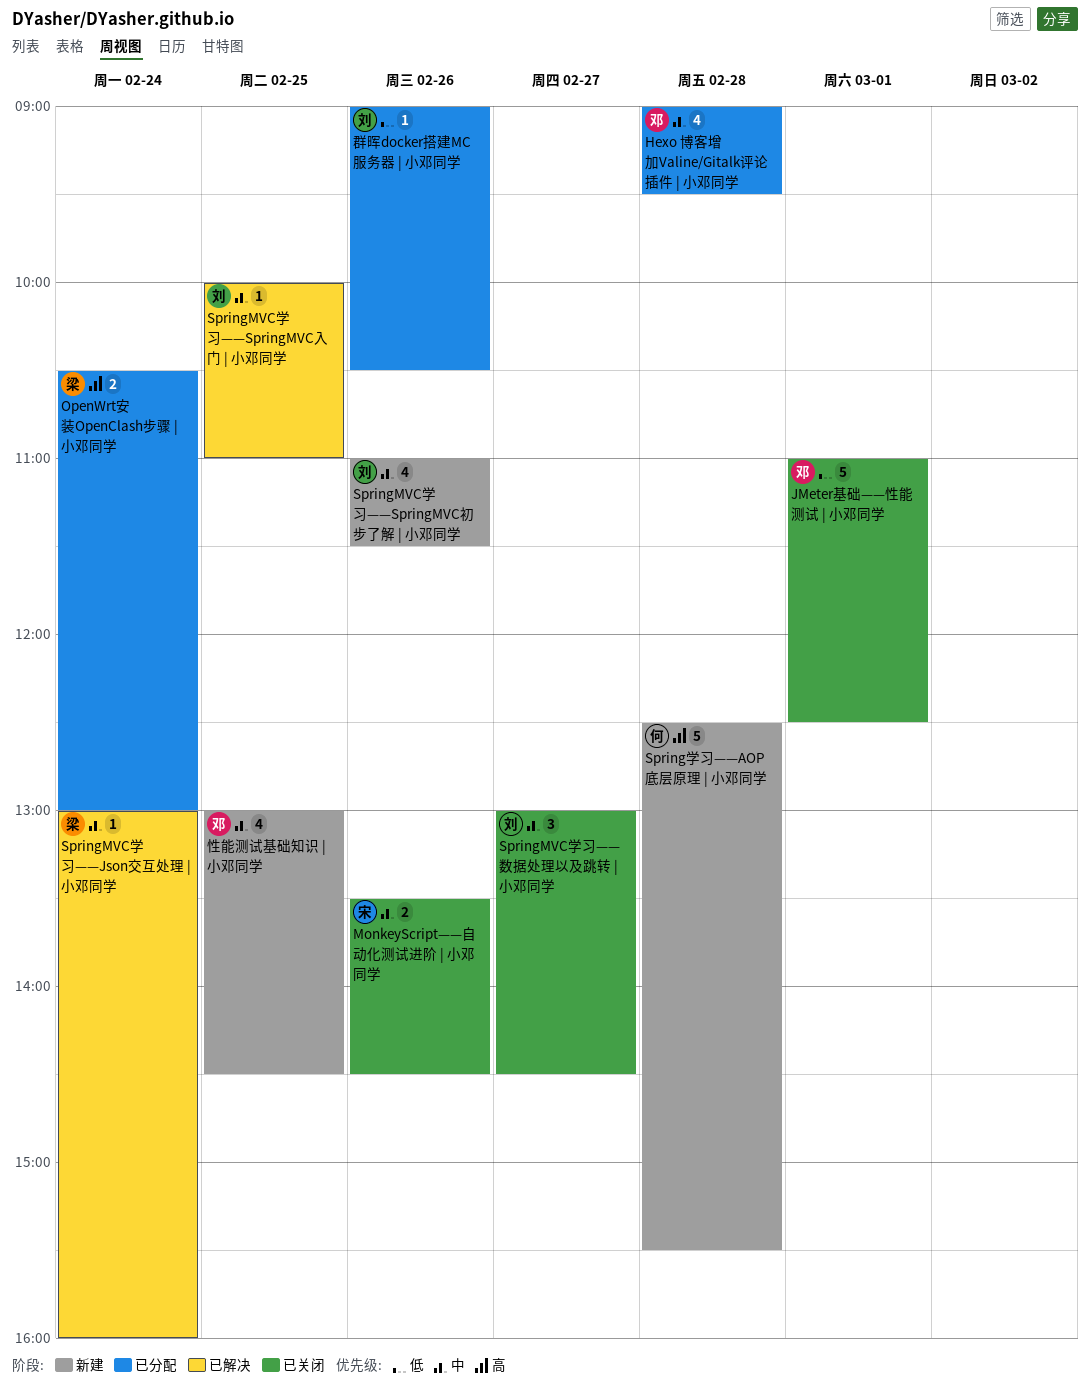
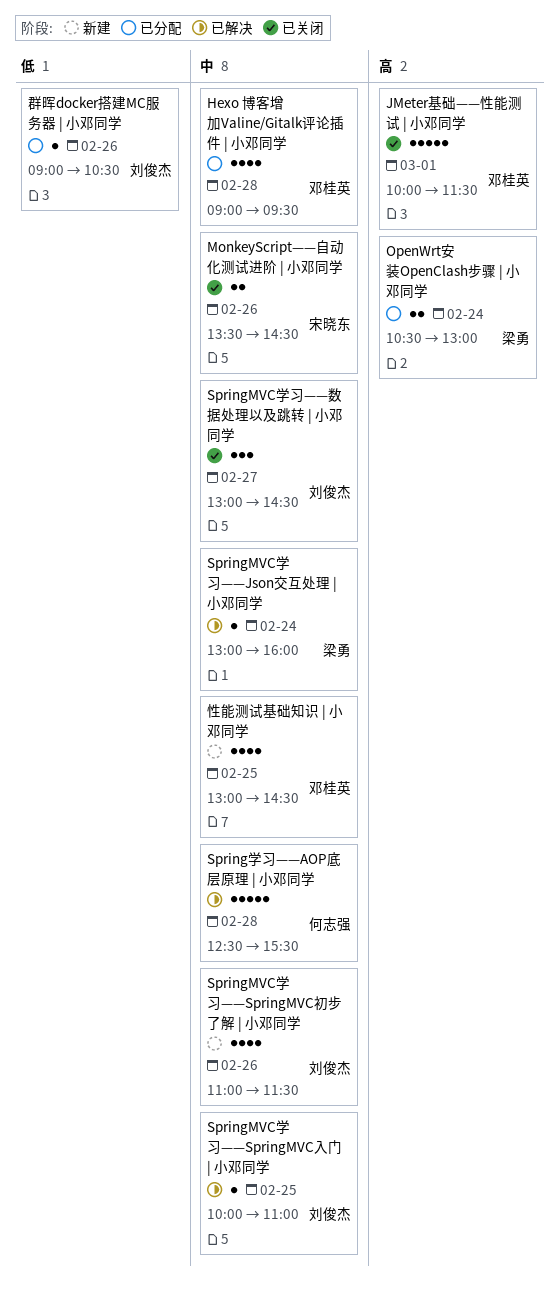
JMeter基础——性能测试 | 小邓同学, priority: 低 -> 高
JMeter基础——性能测试 | 小邓同学, begins: 11:00 -> 10:00
JMeter基础——性能测试 | 小邓同学, ends: 12:30 -> 11:30
Spring学习——AOP底层原理 | 小邓同学, status: 新建 -> 已解决
Spring学习——AOP底层原理 | 小邓同学, priority: 高 -> 中

